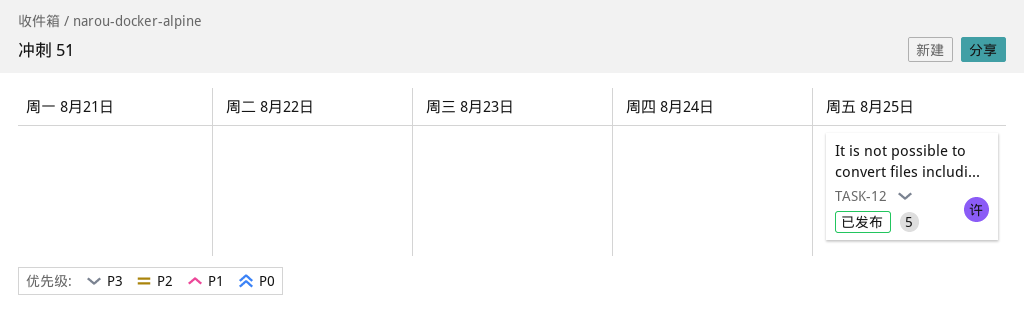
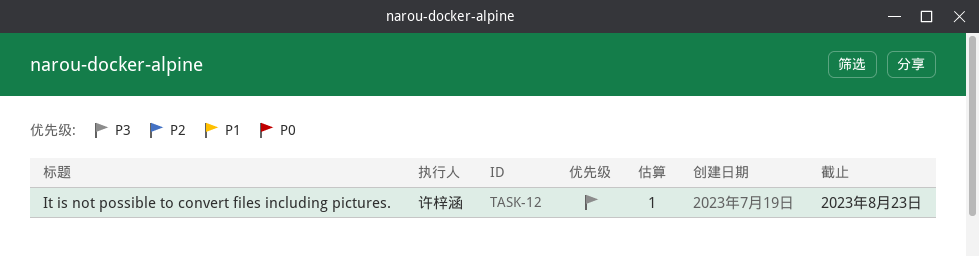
TASK-12, estimate: 5 -> 1
TASK-12, due: Aug 25 -> Aug 23

